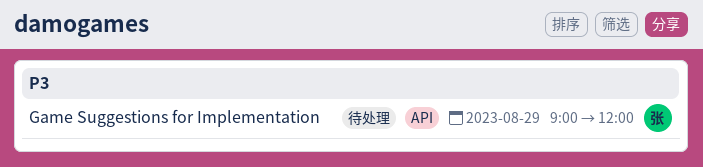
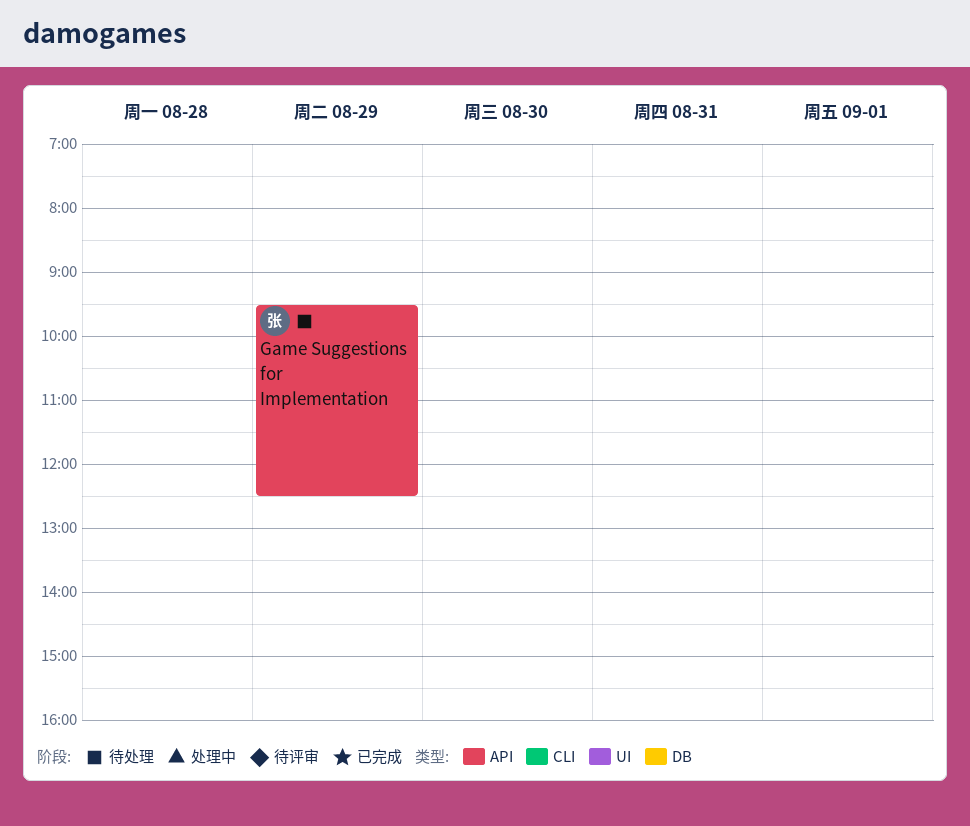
Game Suggestions for Implementation, begins: 09:00 -> 09:30
Game Suggestions for Implementation, ends: 12:00 -> 12:30

